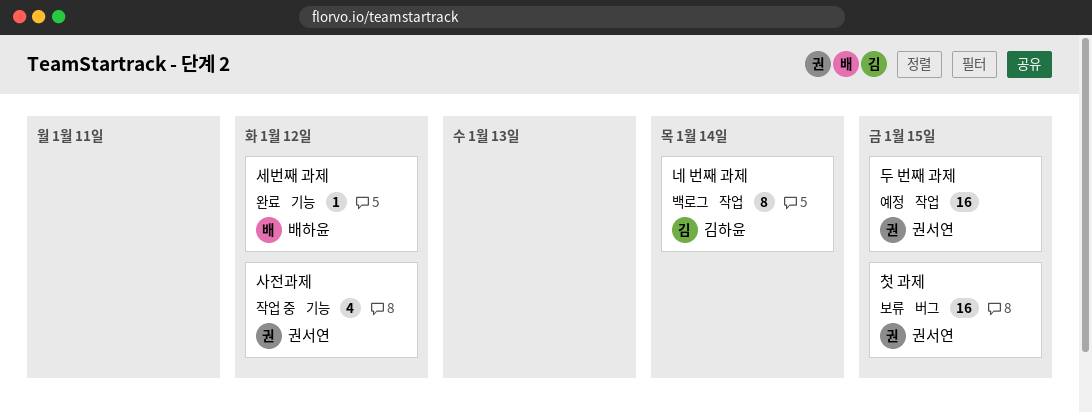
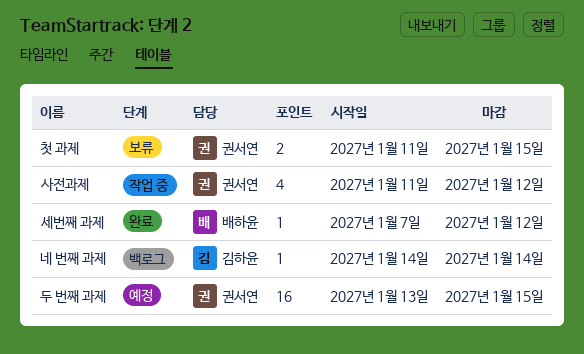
네 번째 과제, estimate: 8 -> 1
첫 과제, estimate: 16 -> 2

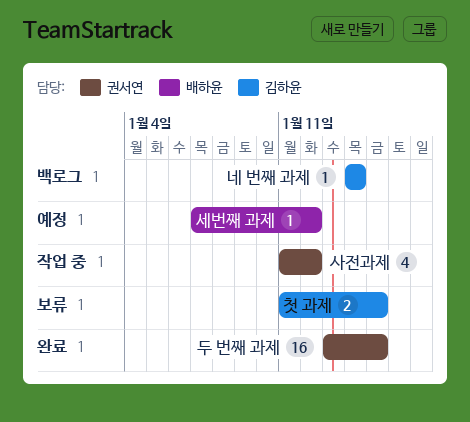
두 번째 과제, status: 예정 -> 완료
세번째 과제, status: 완료 -> 예정
첫 과제, owner: 권서연 -> 김하윤

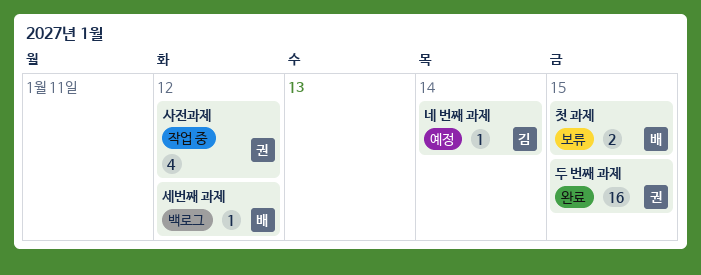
네 번째 과제, status: 백로그 -> 예정
세번째 과제, status: 예정 -> 백로그
첫 과제, owner: 김하윤 -> 배하윤

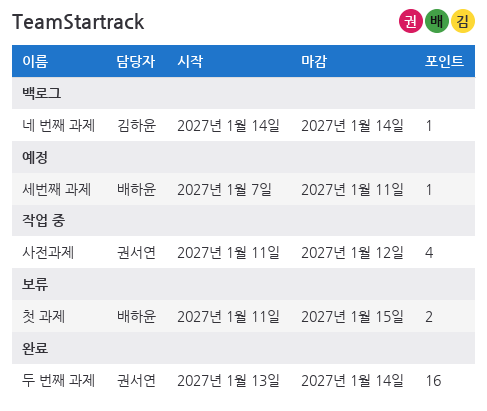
네 번째 과제, status: 예정 -> 백로그
두 번째 과제, due: Jan 15 -> Jan 14
세번째 과제, status: 백로그 -> 예정
세번째 과제, due: Jan 12 -> Jan 11

